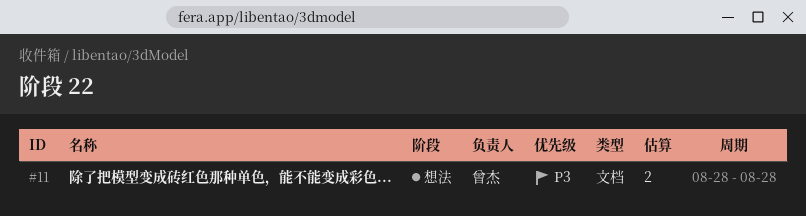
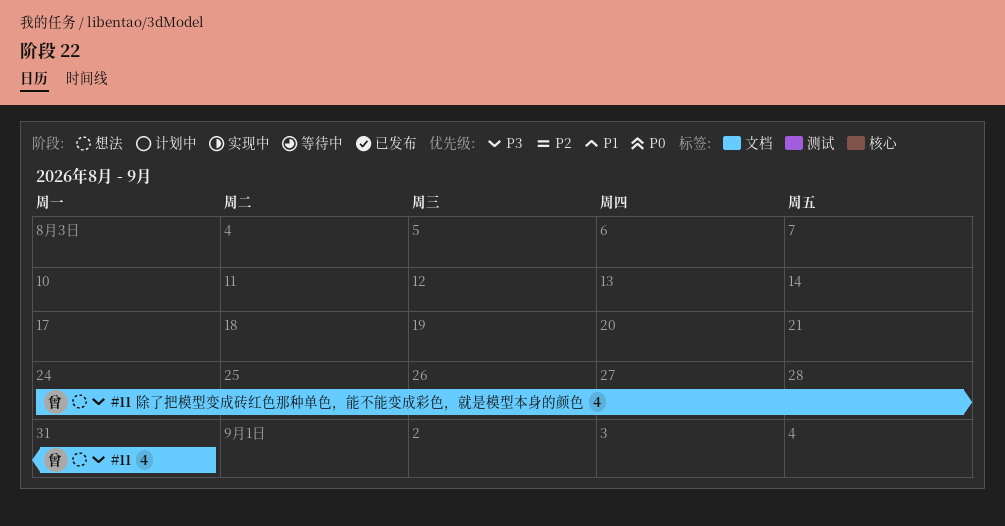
#11, estimate: 2 -> 4
#11, start: Aug 28 -> Aug 24
#11, due: Aug 28 -> Aug 31

